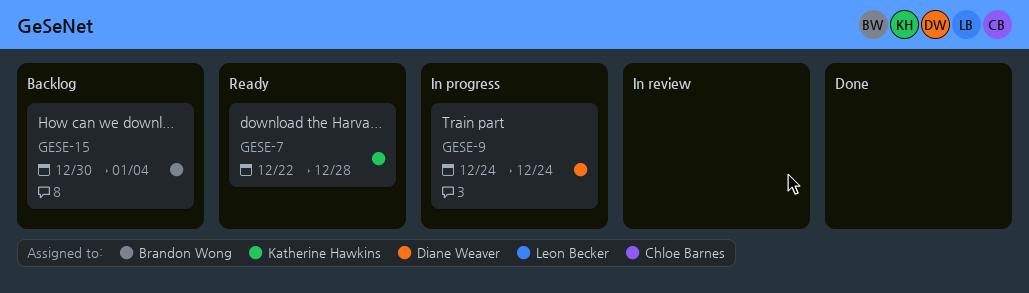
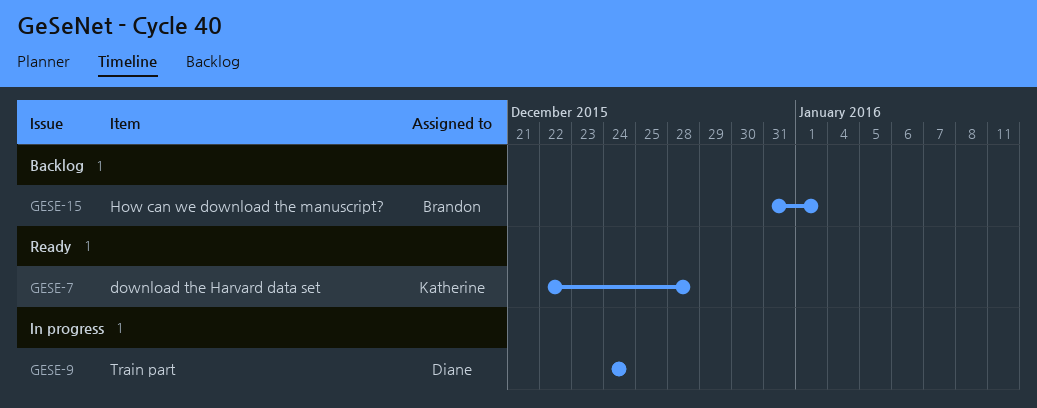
GESE-15, start: Dec 30 -> Dec 31
GESE-15, due: Jan 4 -> Jan 1

